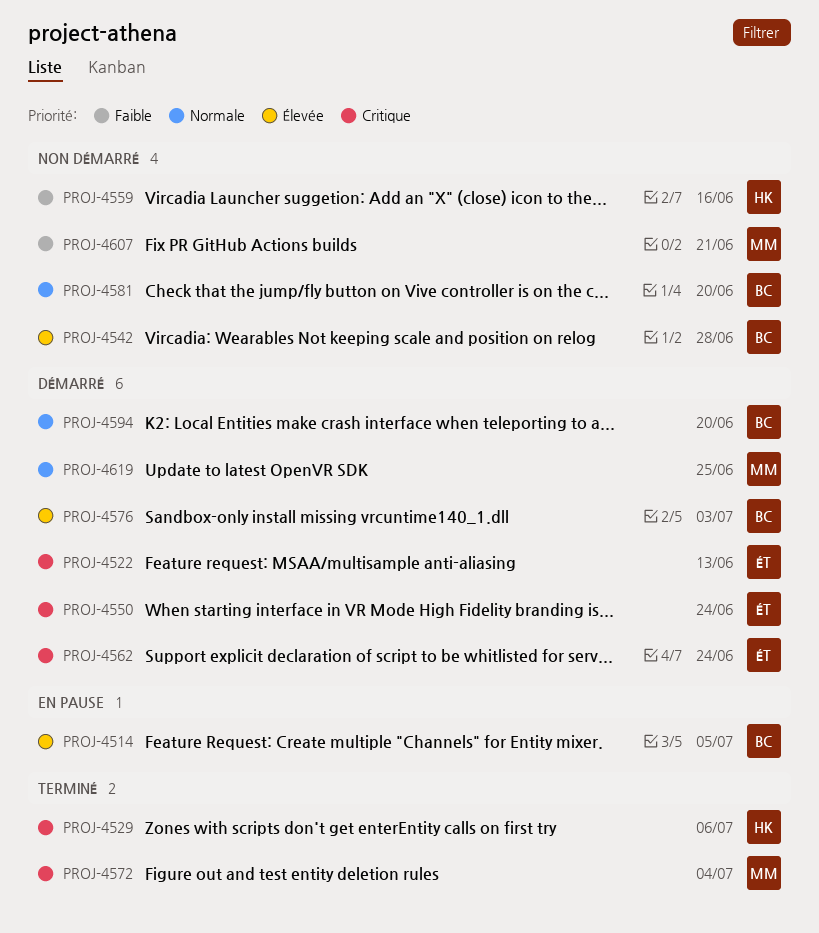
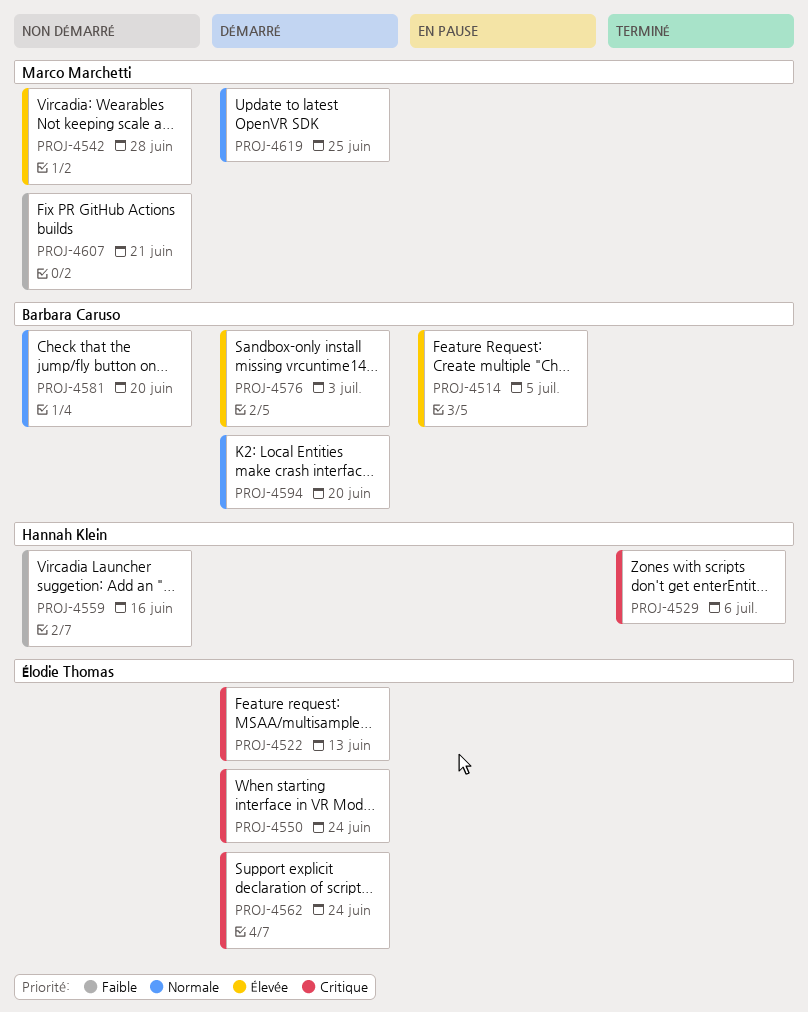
PROJ-4542, owner: Barbara Caruso -> Marco Marchetti
PROJ-4572: present -> none

